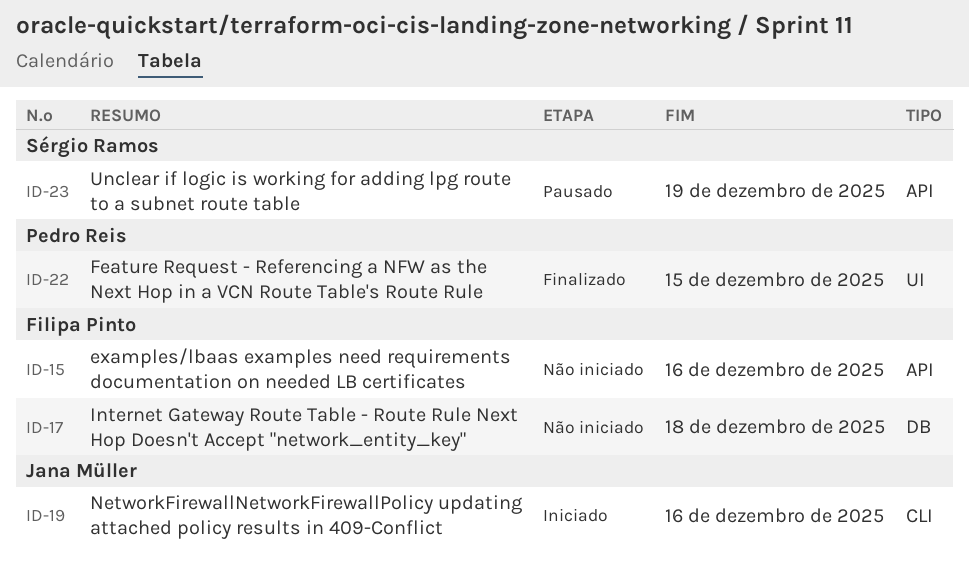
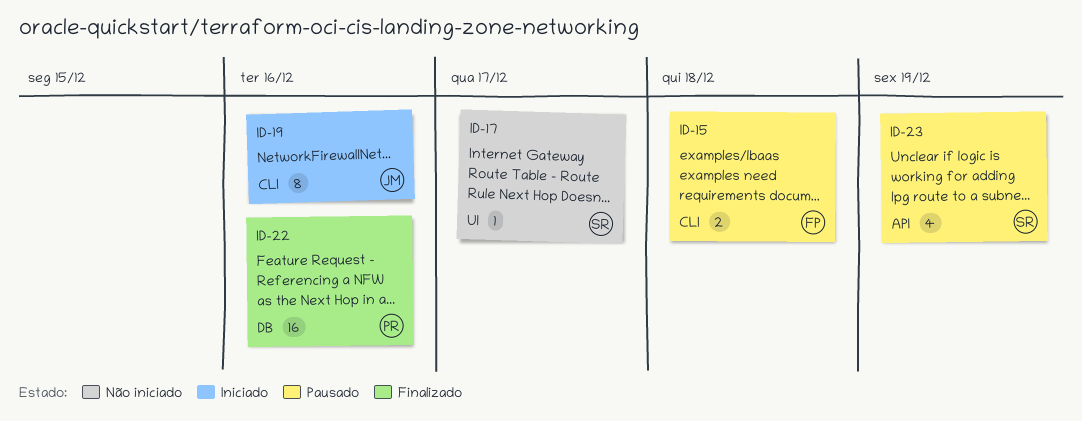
ID-15, status: Não iniciado -> Pausado
ID-15, label: API -> CLI
ID-15, due: Dec 16 -> Dec 18
ID-17, owner: Filipa Pinto -> Sérgio Ramos
ID-17, label: DB -> UI
ID-17, due: Dec 18 -> Dec 17
ID-22, label: UI -> DB
ID-22, due: Dec 15 -> Dec 16

